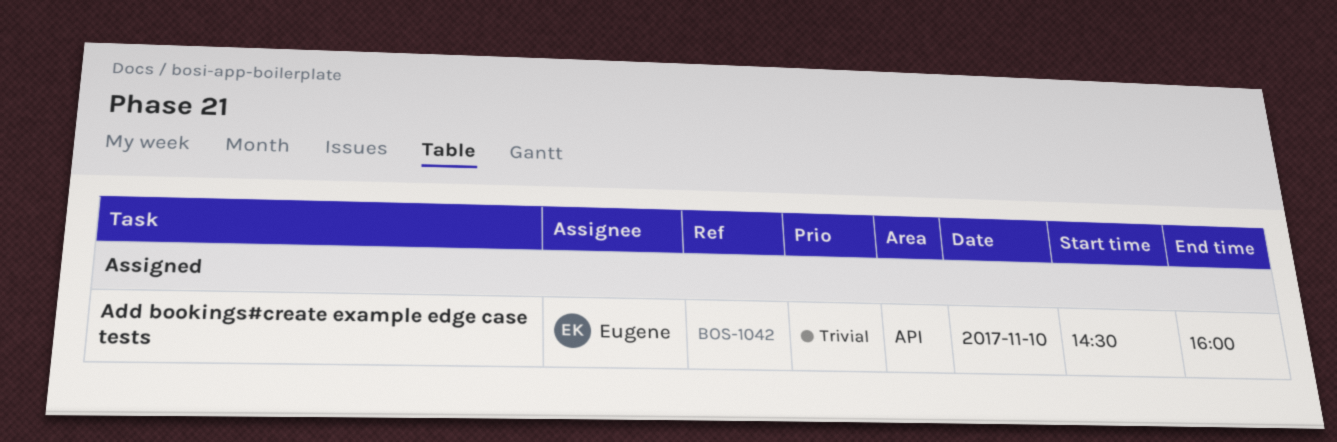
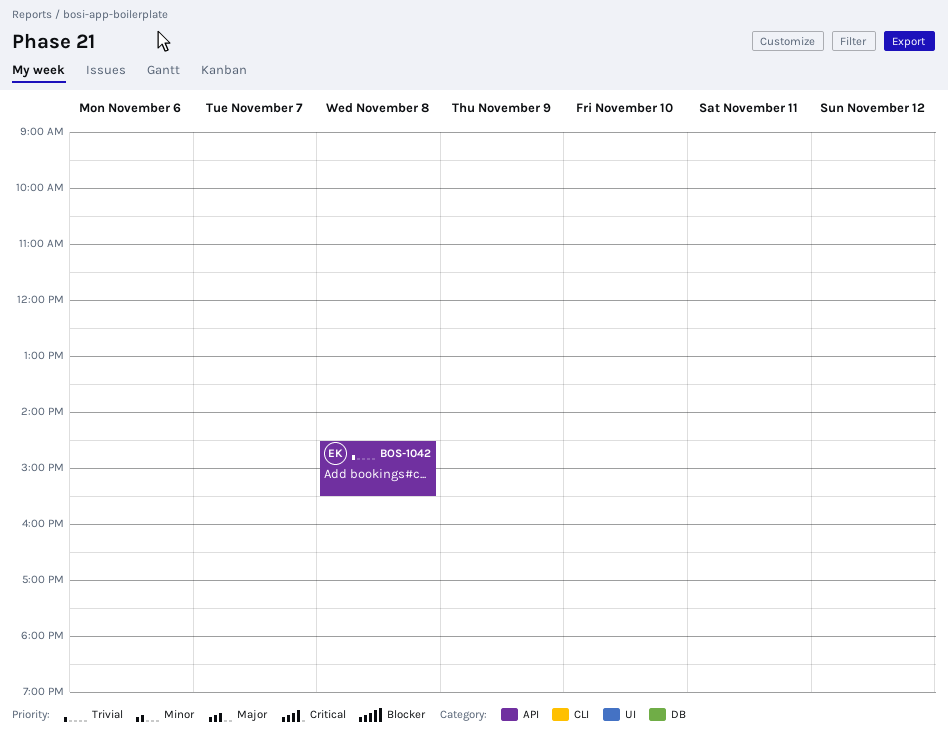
BOS-1042, day: Nov 10 -> Nov 8
BOS-1042, ends: 16:00 -> 15:30

